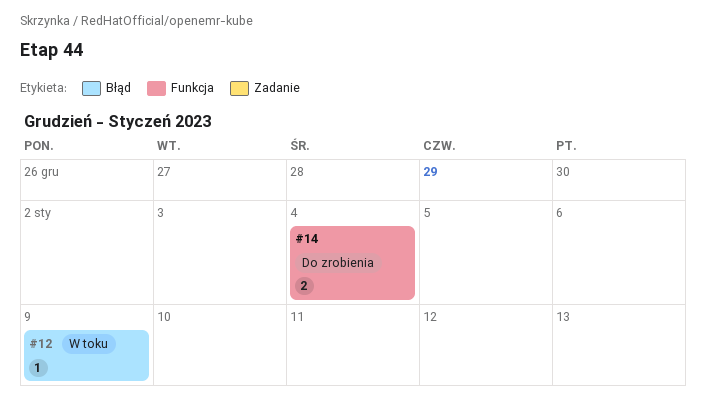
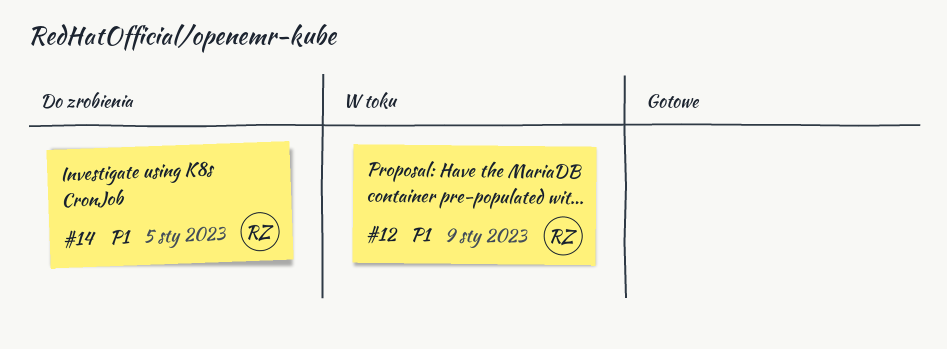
#14, due: Jan 4 -> Jan 5

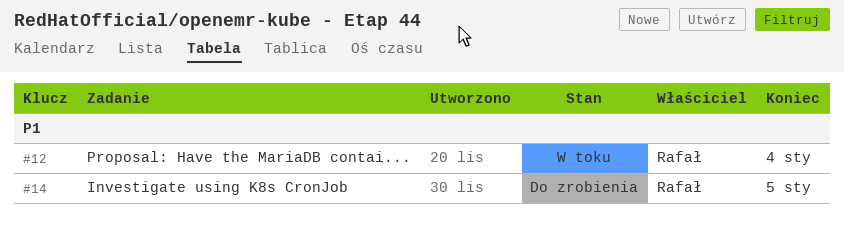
#12, due: Jan 9 -> Jan 4

